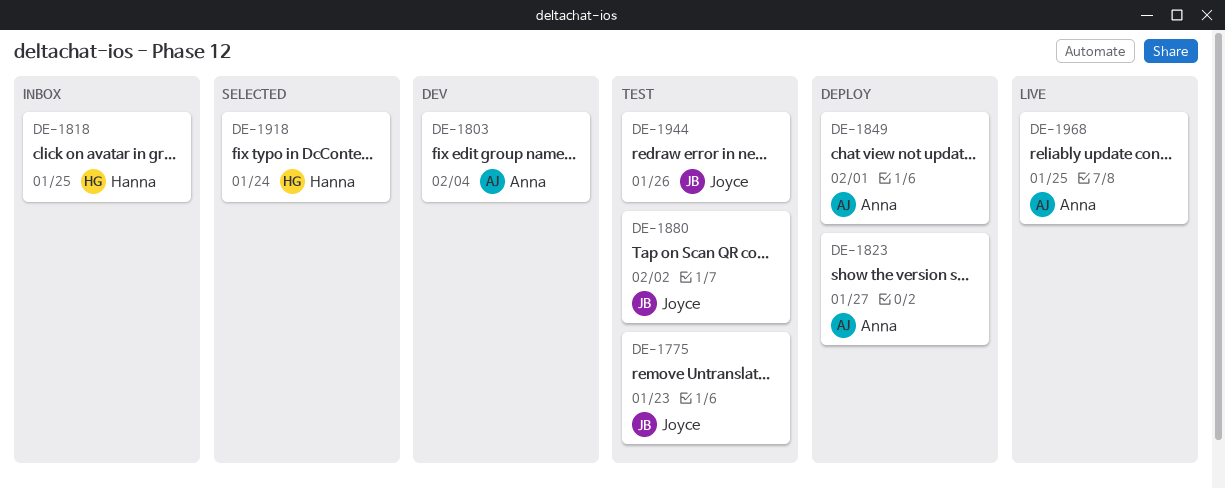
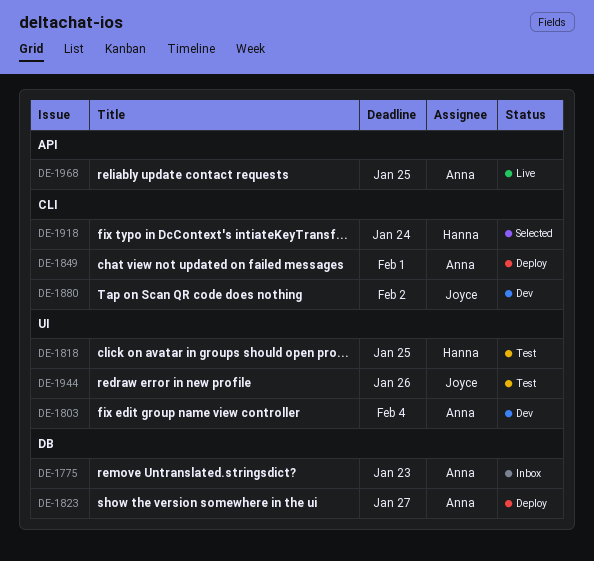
DE-1775, status: Test -> Inbox
DE-1775, owner: Joyce -> Anna
DE-1818, status: Inbox -> Test
DE-1880, status: Test -> Dev

